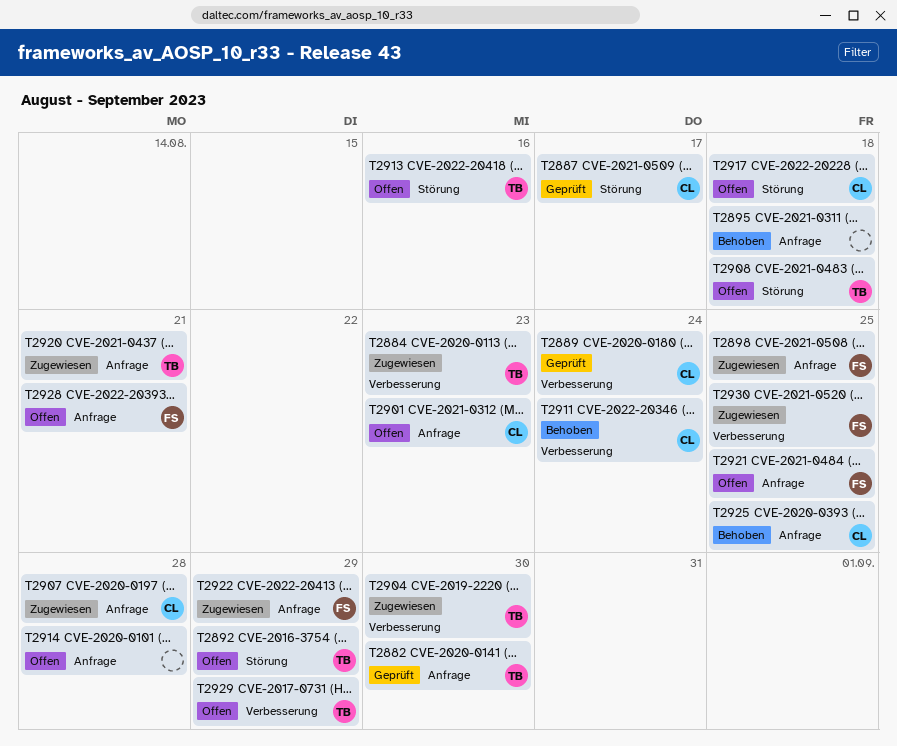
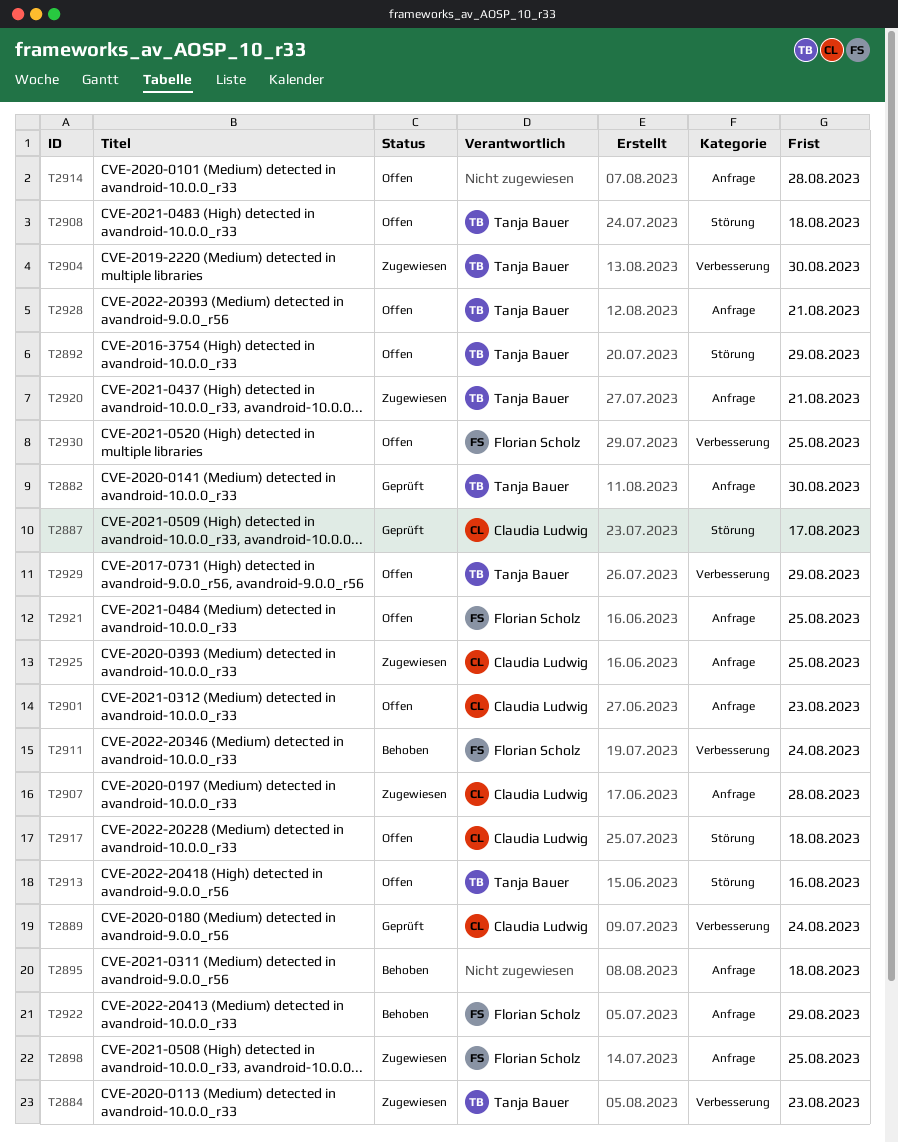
T2911, owner: Claudia Ludwig -> Florian Scholz
T2922, status: Zugewiesen -> Behoben
T2925, status: Behoben -> Zugewiesen
T2928, owner: Florian Scholz -> Tanja Bauer
T2930, status: Zugewiesen -> Offen

